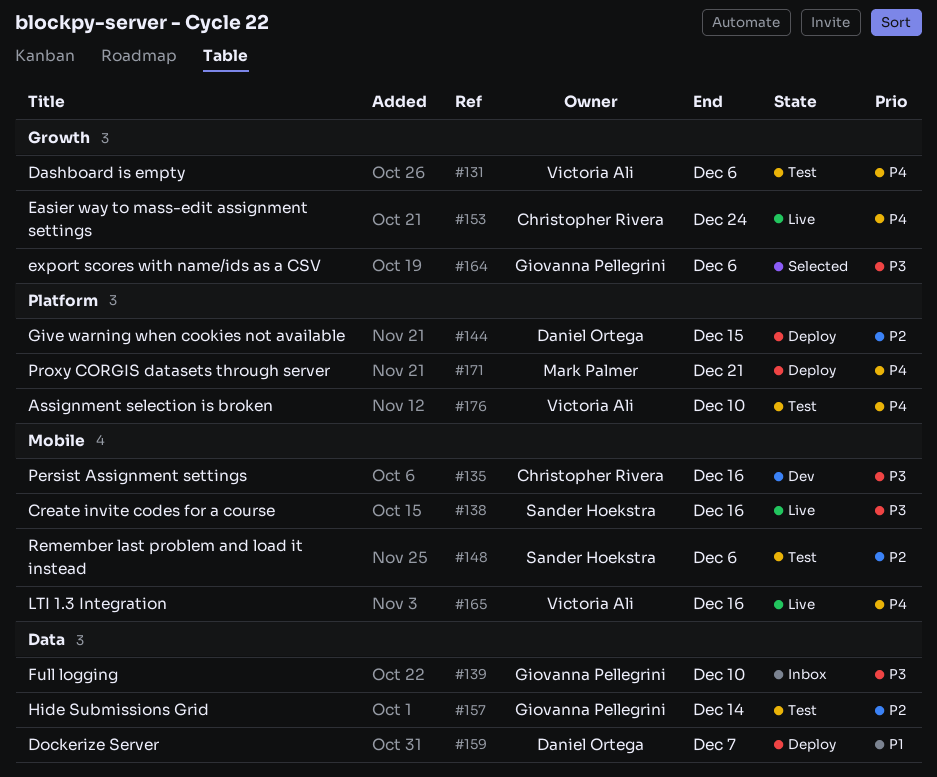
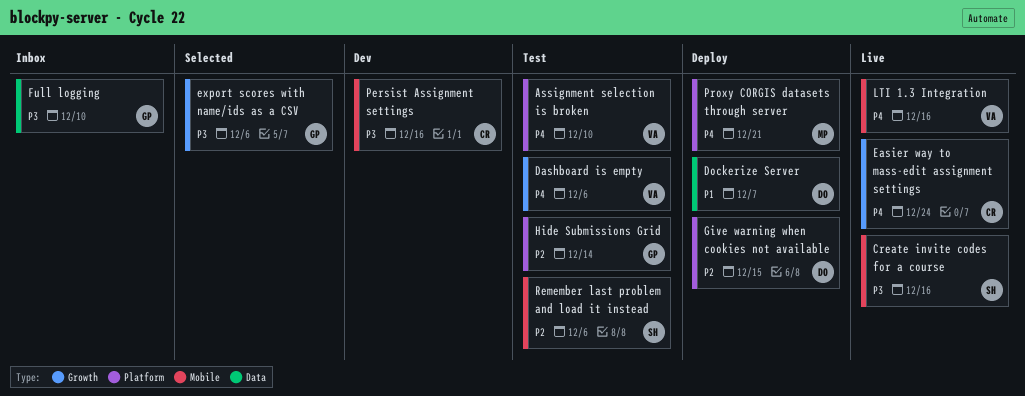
Hide Submissions Grid, label: Data -> Platform

